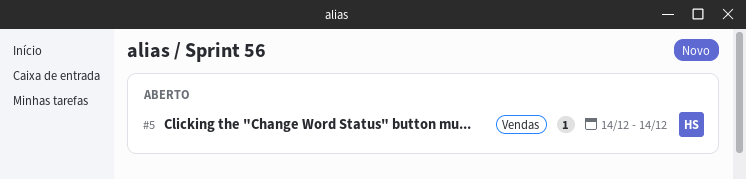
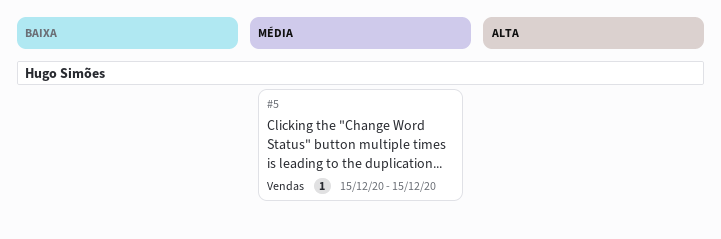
#5, start: Dec 14 -> Dec 15
#5, due: Dec 14 -> Dec 15

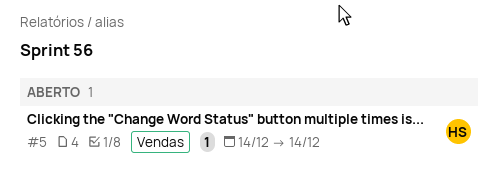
#5, start: Dec 15 -> Dec 14
#5, due: Dec 15 -> Dec 14

